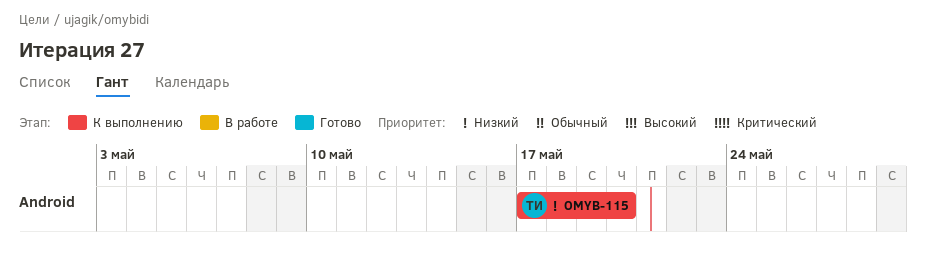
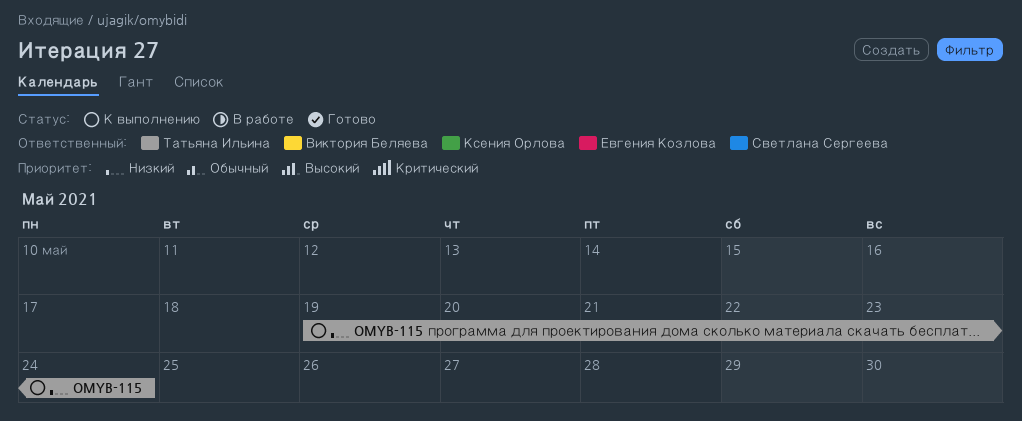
OMYB-115, start: May 17 -> May 19
OMYB-115, due: May 20 -> May 24

